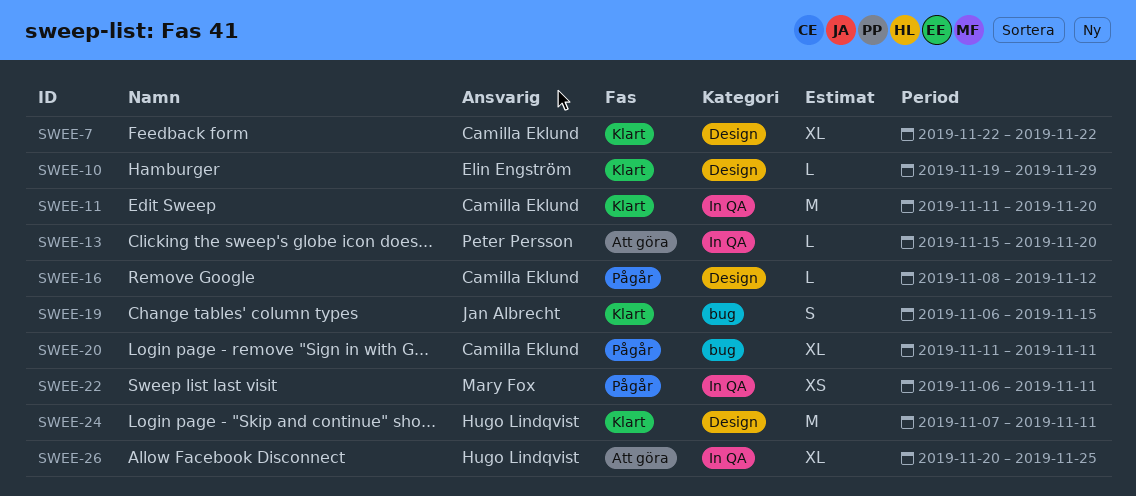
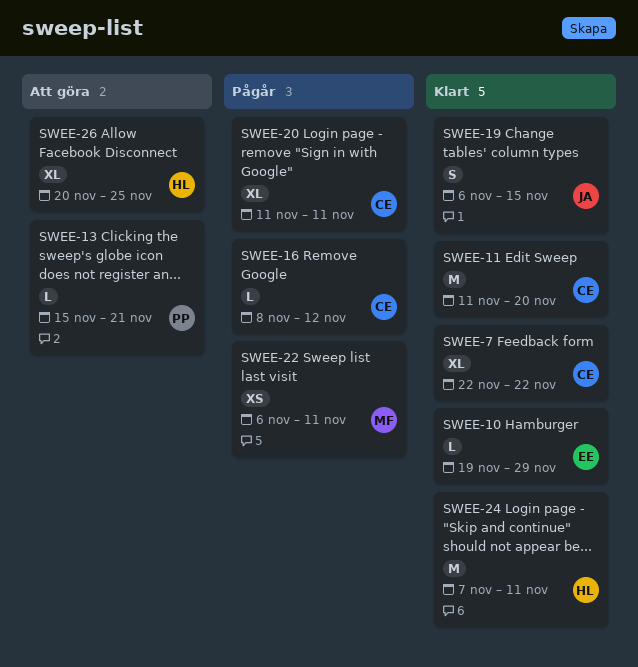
SWEE-13, due: Nov 20 -> Nov 21

